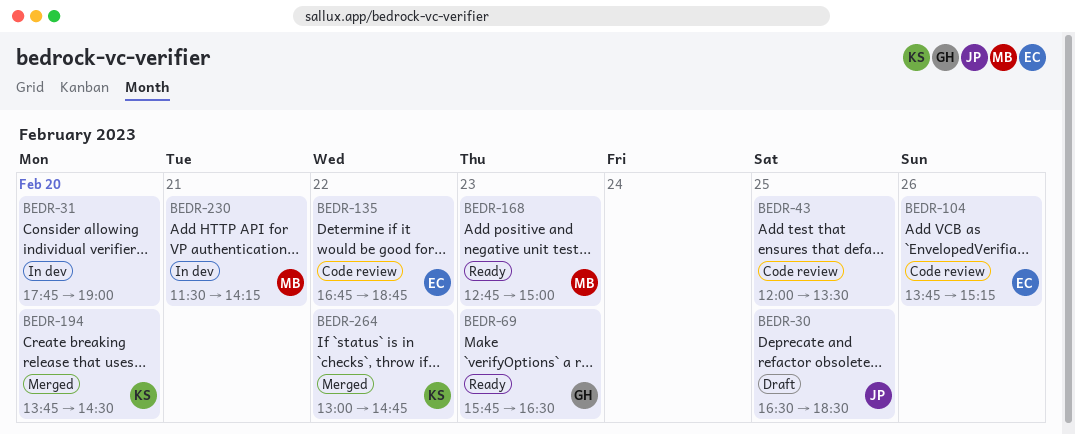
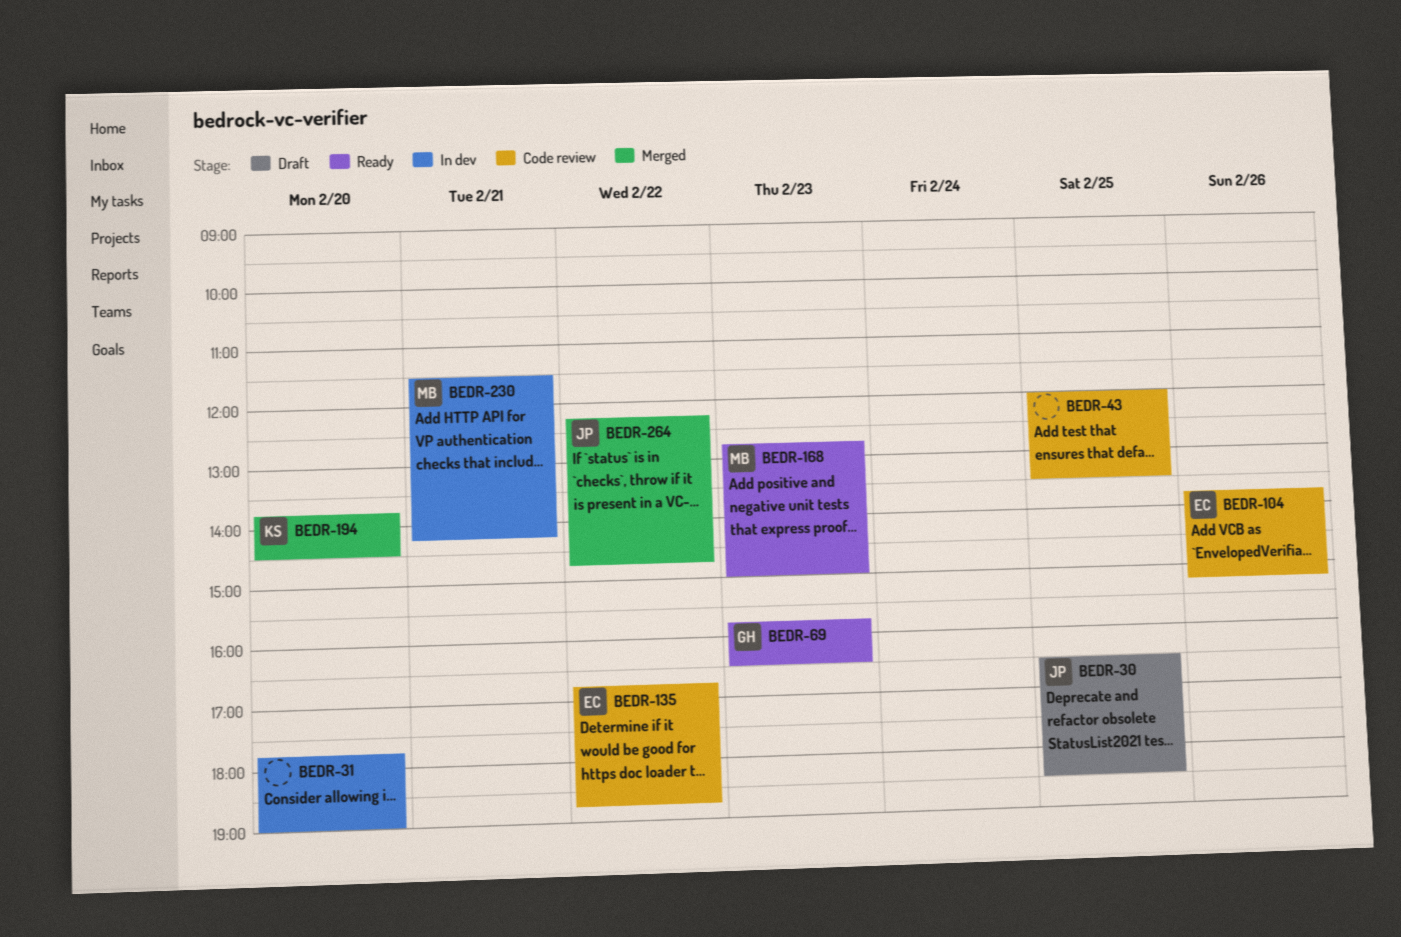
BEDR-264, owner: KS -> JP
BEDR-264, begins: 13:00 -> 12:15

